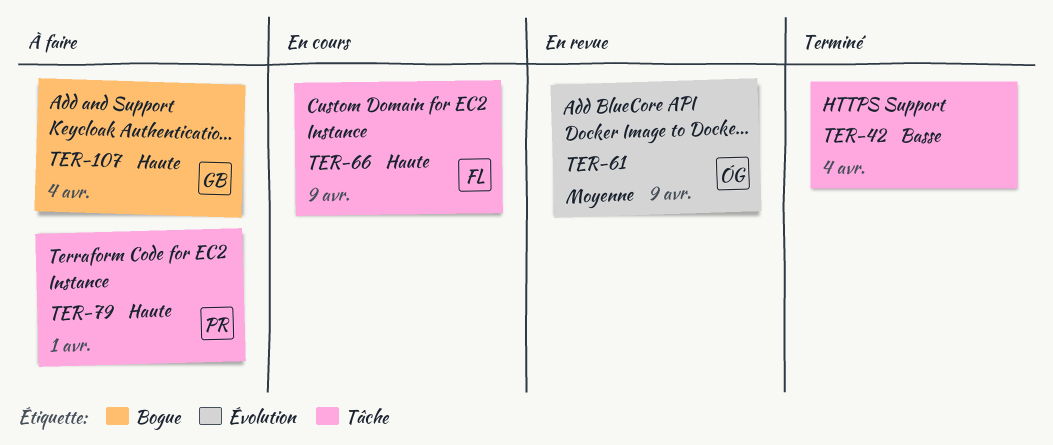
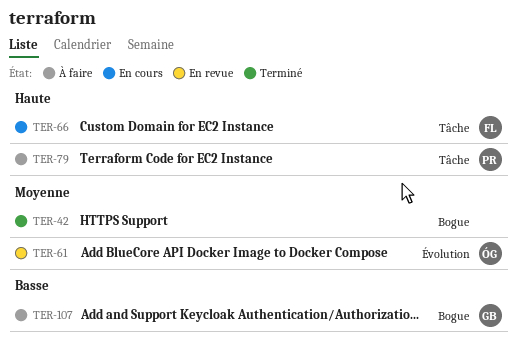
TER-42, priority: Basse -> Moyenne
TER-42, label: Tâche -> Bogue
TER-107, priority: Haute -> Basse

